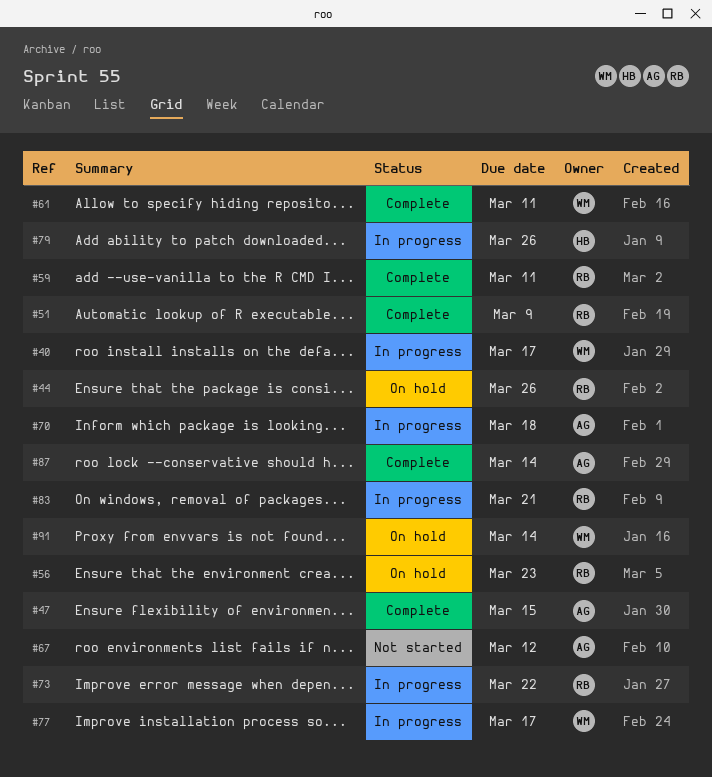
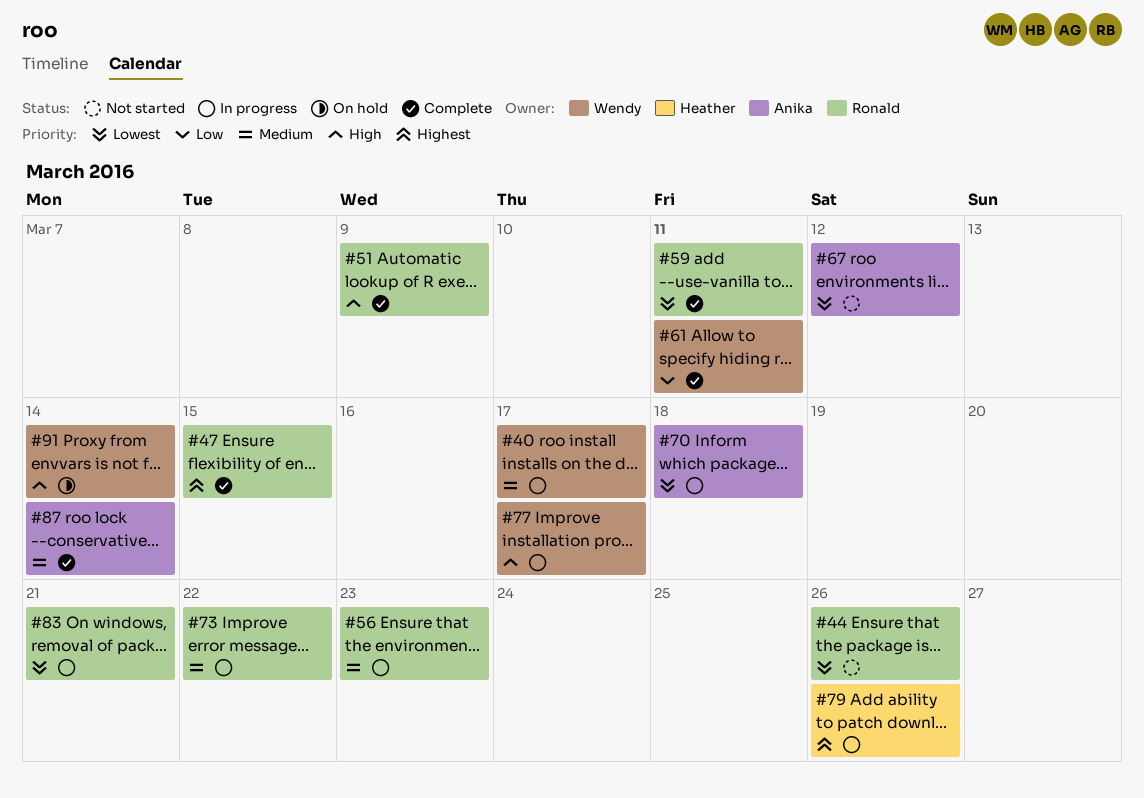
#44, status: On hold -> Not started
#47, owner: Anika -> Ronald
#56, status: On hold -> In progress

